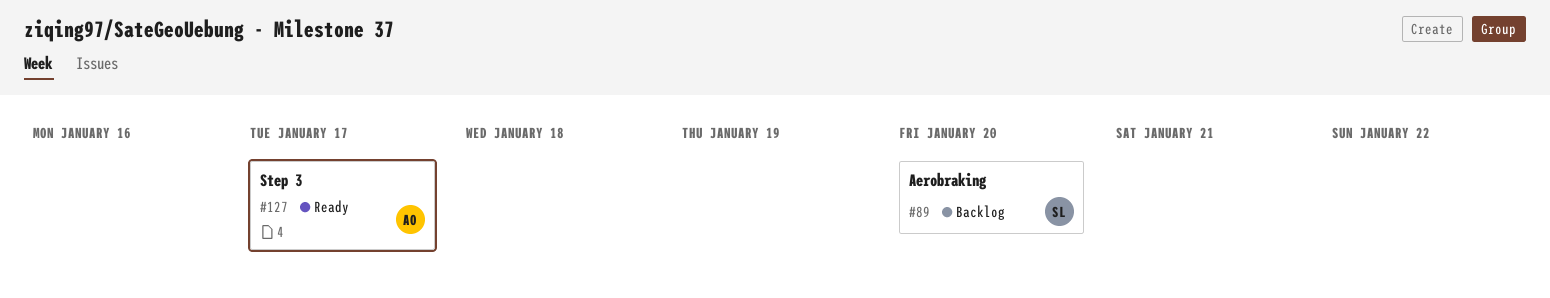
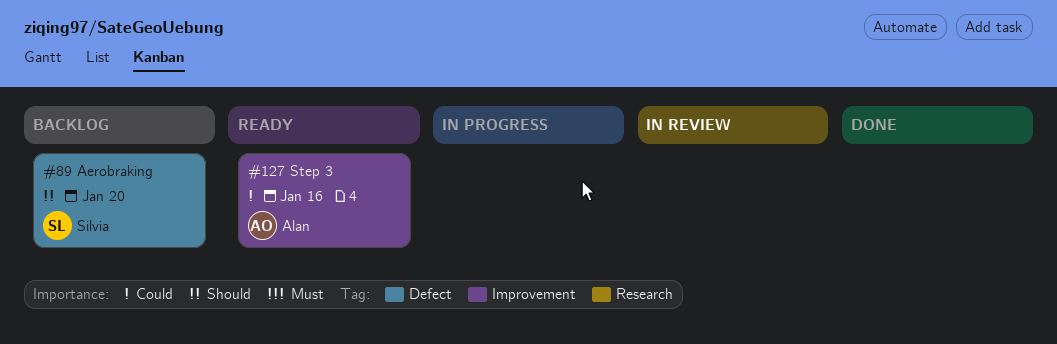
#127, due: Jan 17 -> Jan 16

